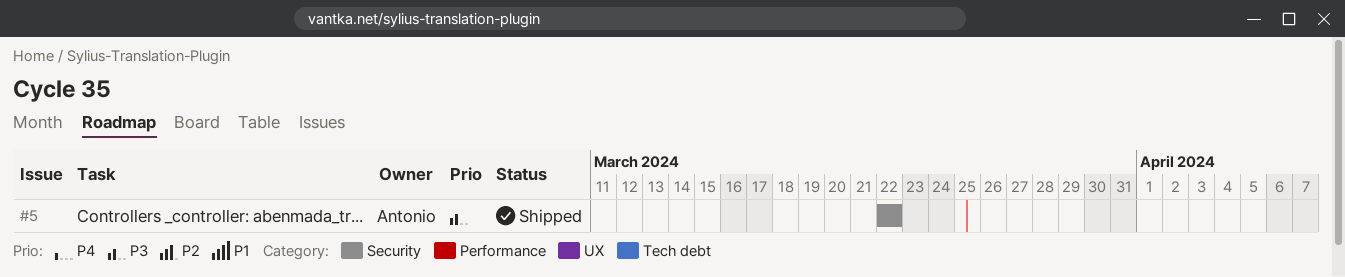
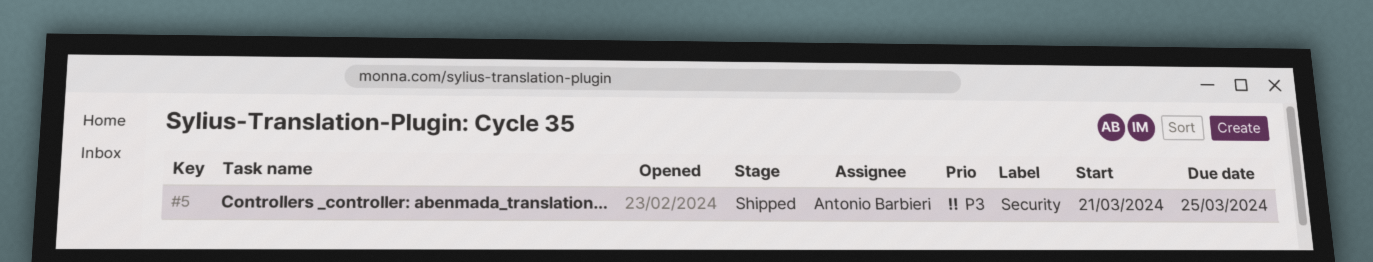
#5, start: Mar 22 -> Mar 21
#5, due: Mar 22 -> Mar 25

